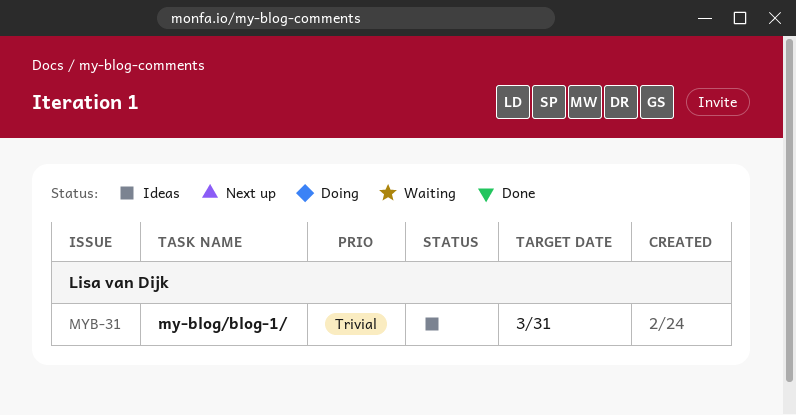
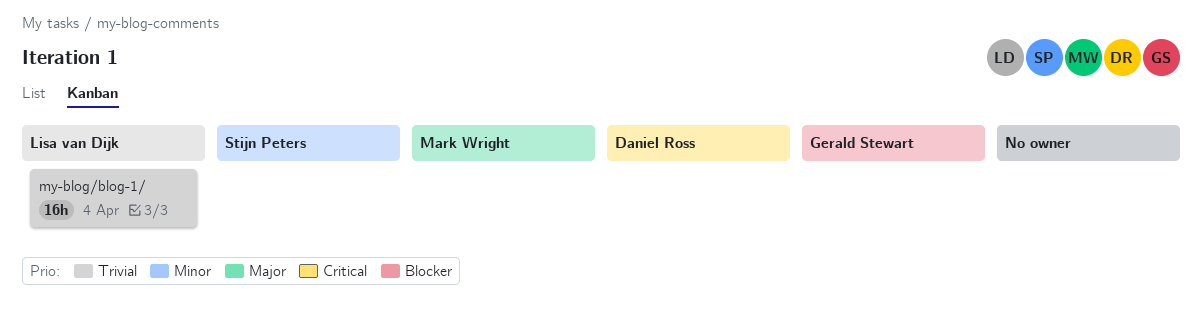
my-blog/blog-1/, due: Mar 31 -> Apr 4

